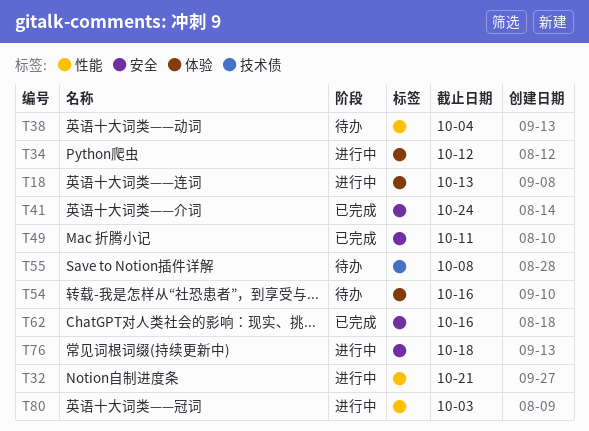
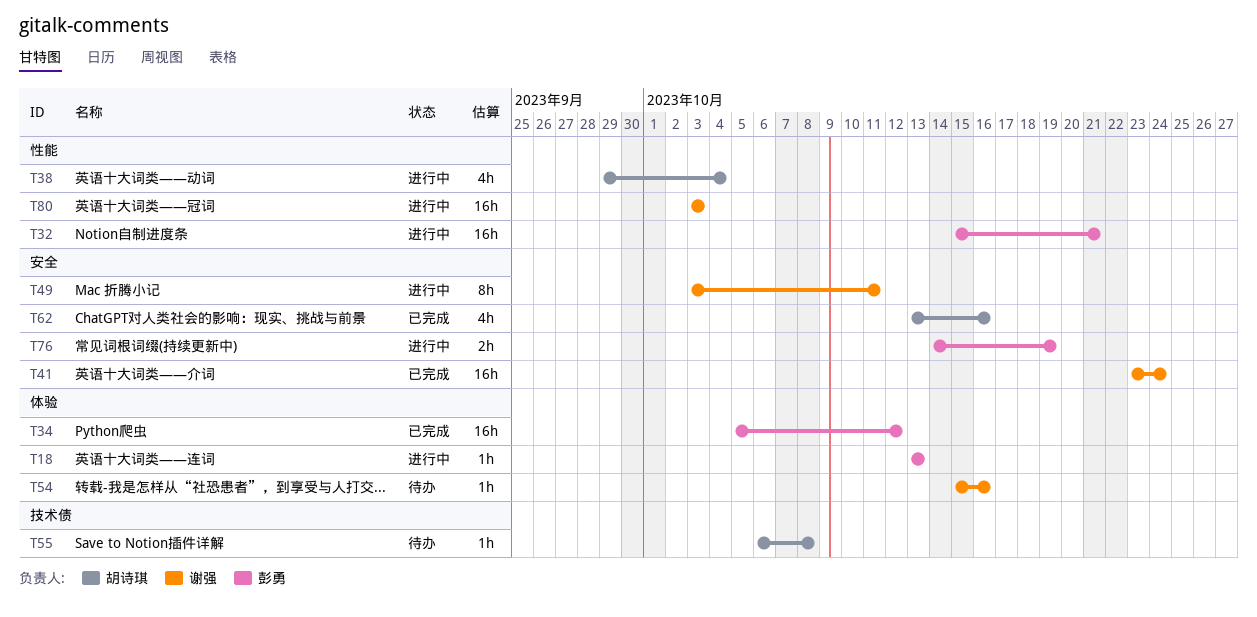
T34, status: 进行中 -> 已完成
T38, status: 待办 -> 进行中
T49, status: 已完成 -> 进行中
T76, due: Oct 18 -> Oct 19

